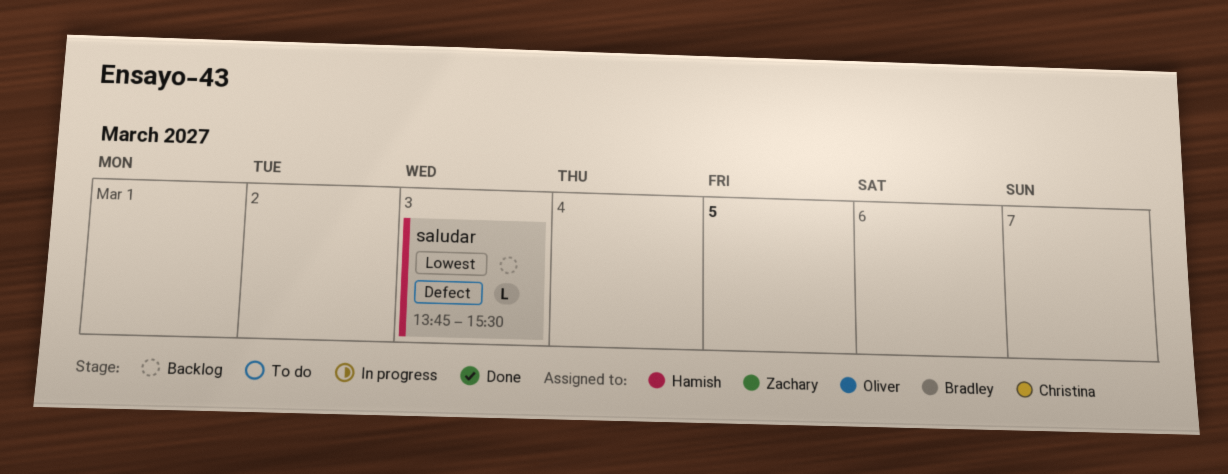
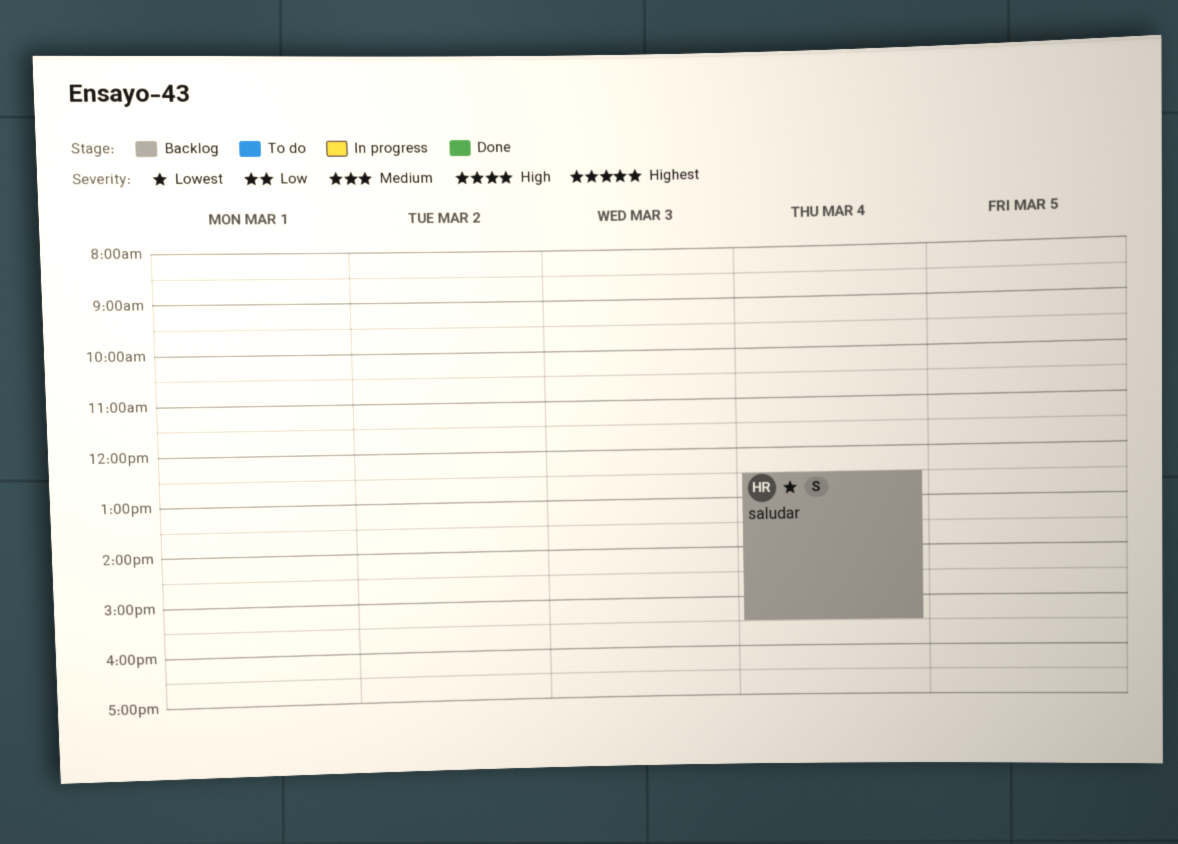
saludar, estimate: L -> S
saludar, day: Mar 3 -> Mar 4
saludar, begins: 13:45 -> 12:30

